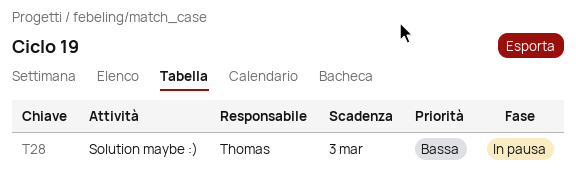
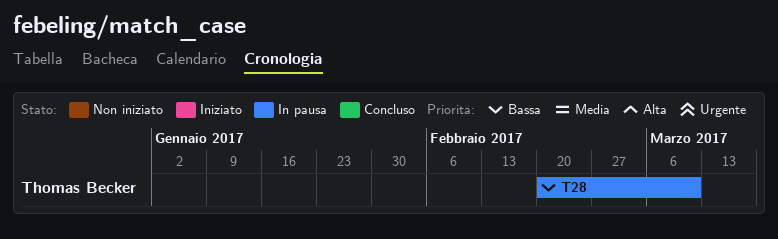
T28, due: Mar 3 -> Mar 10

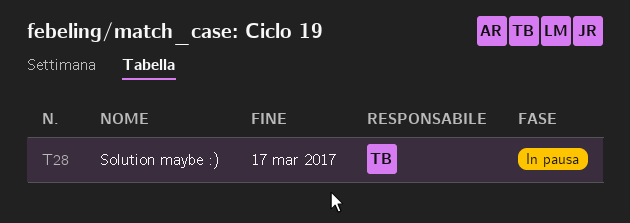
T28, due: Mar 10 -> Mar 17

